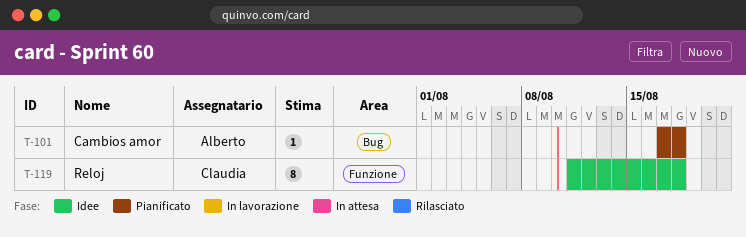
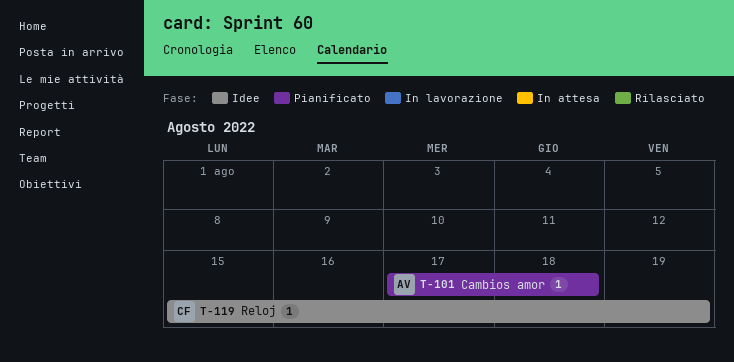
T-119, estimate: 8 -> 1
T-119, start: Aug 11 -> Aug 15
T-119, due: Aug 18 -> Aug 19

